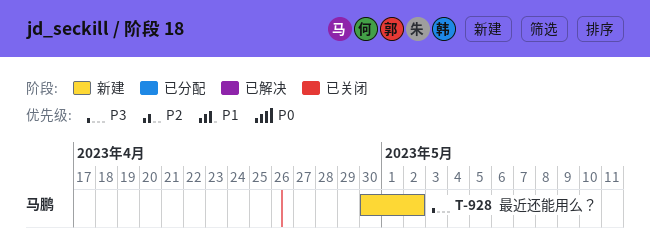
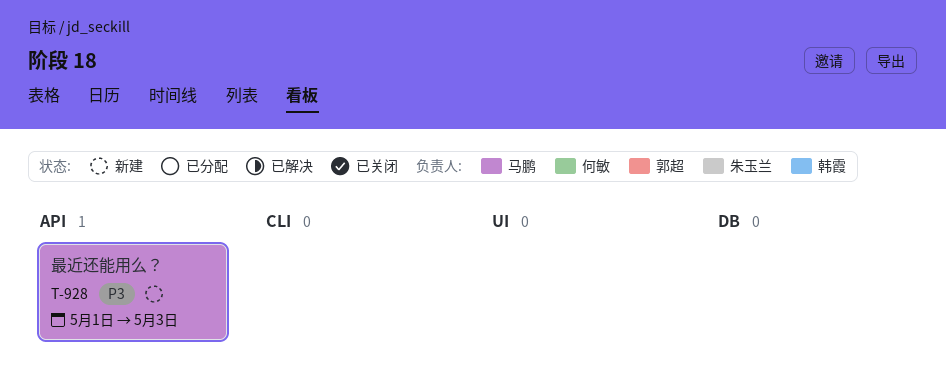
T-928, start: Apr 30 -> May 1
T-928, due: May 2 -> May 3

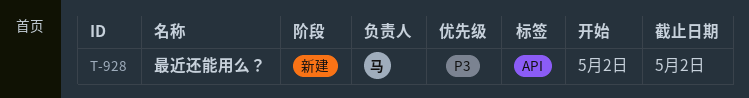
T-928, start: May 1 -> May 2
T-928, due: May 3 -> May 2

